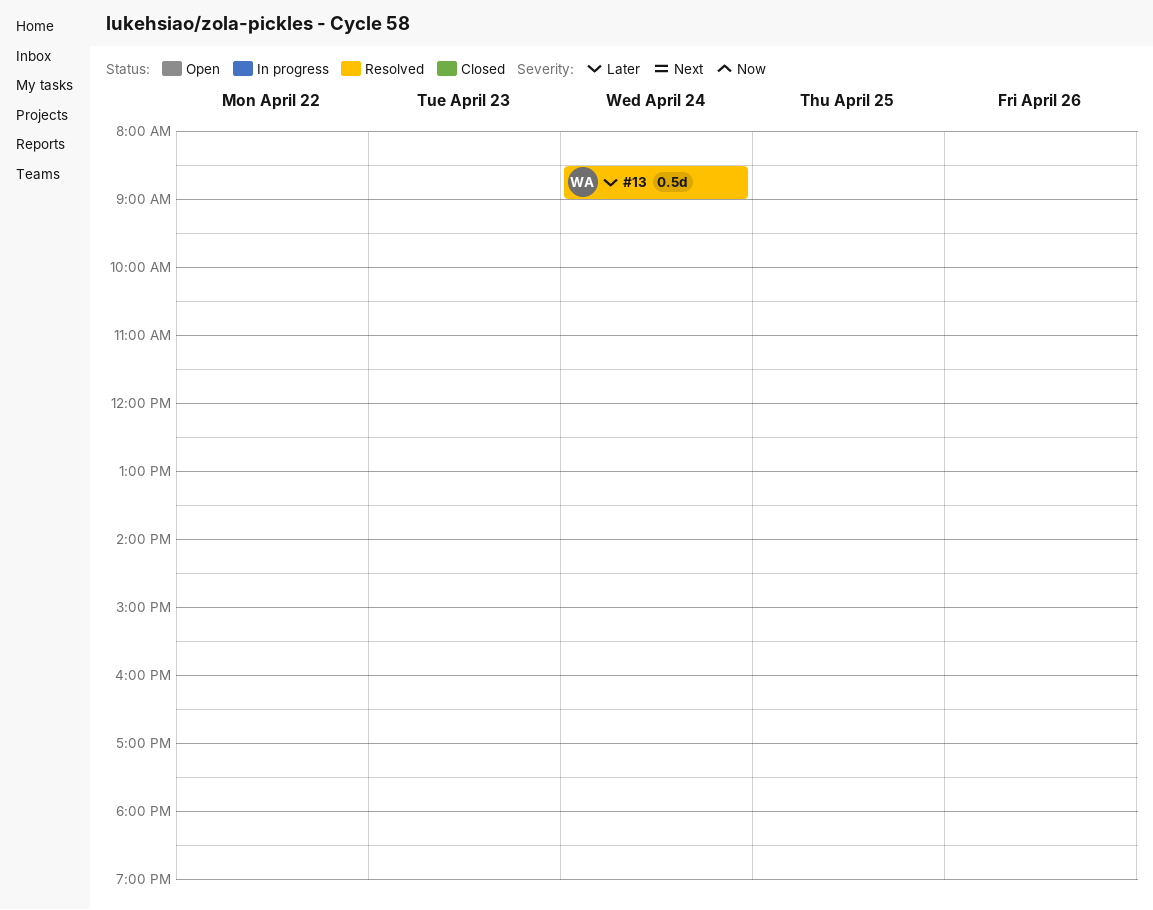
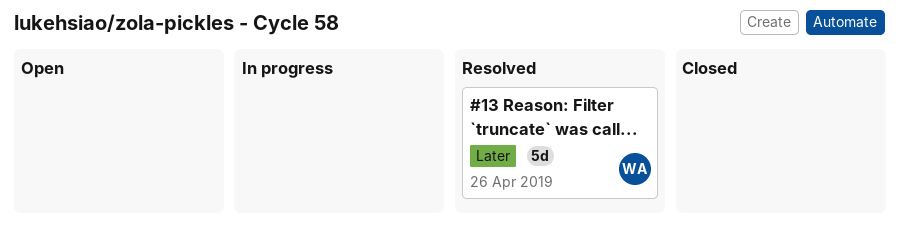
#13, estimate: 0.5d -> 5d
#13, day: Apr 24 -> Apr 26

